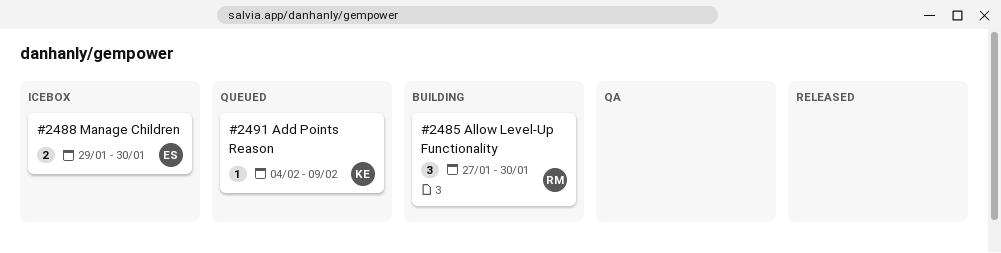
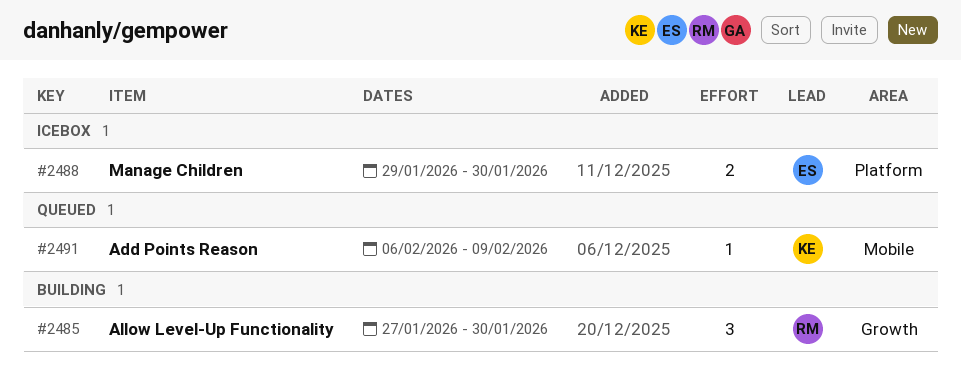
#2491, start: Feb 4 -> Feb 6

